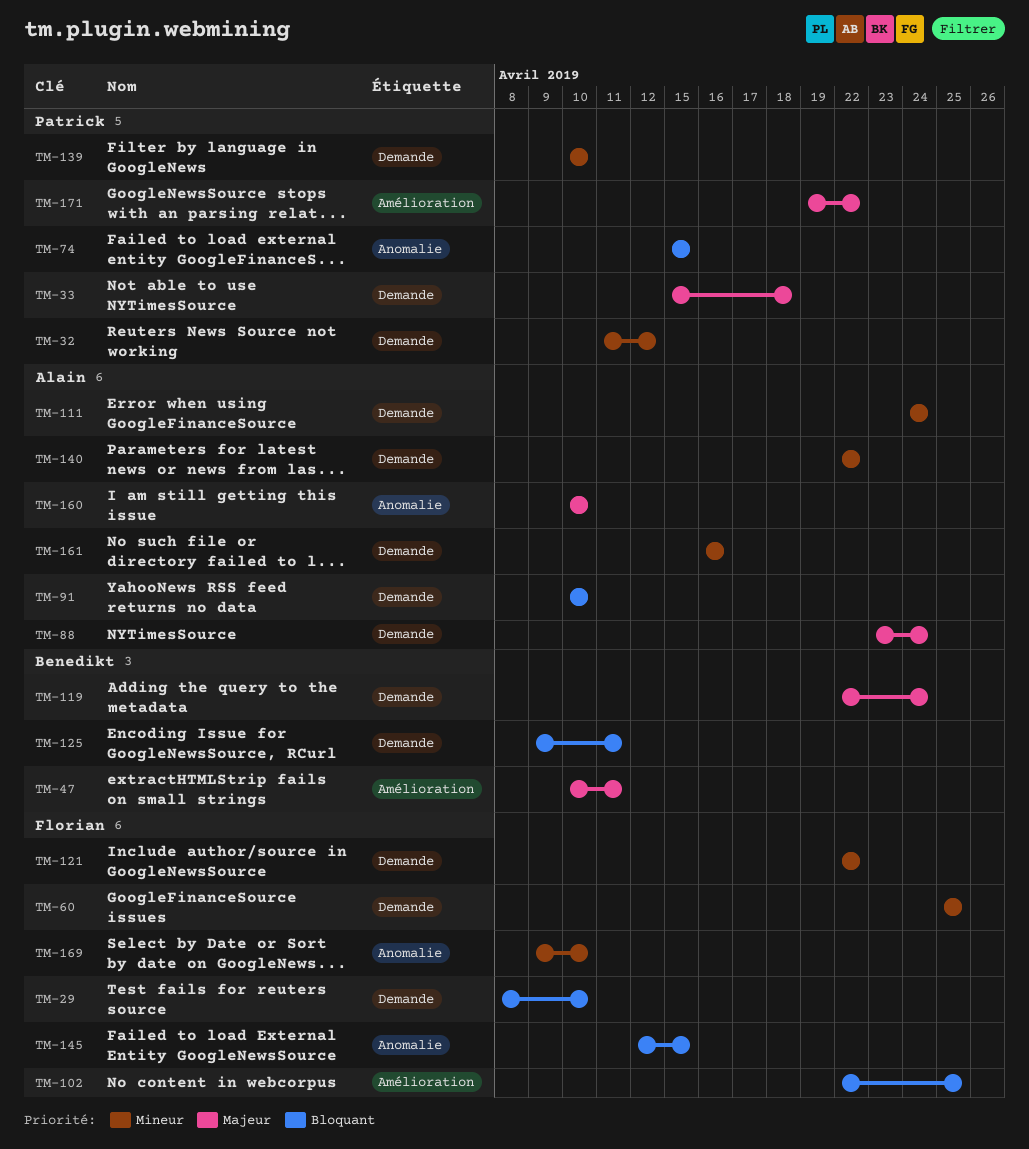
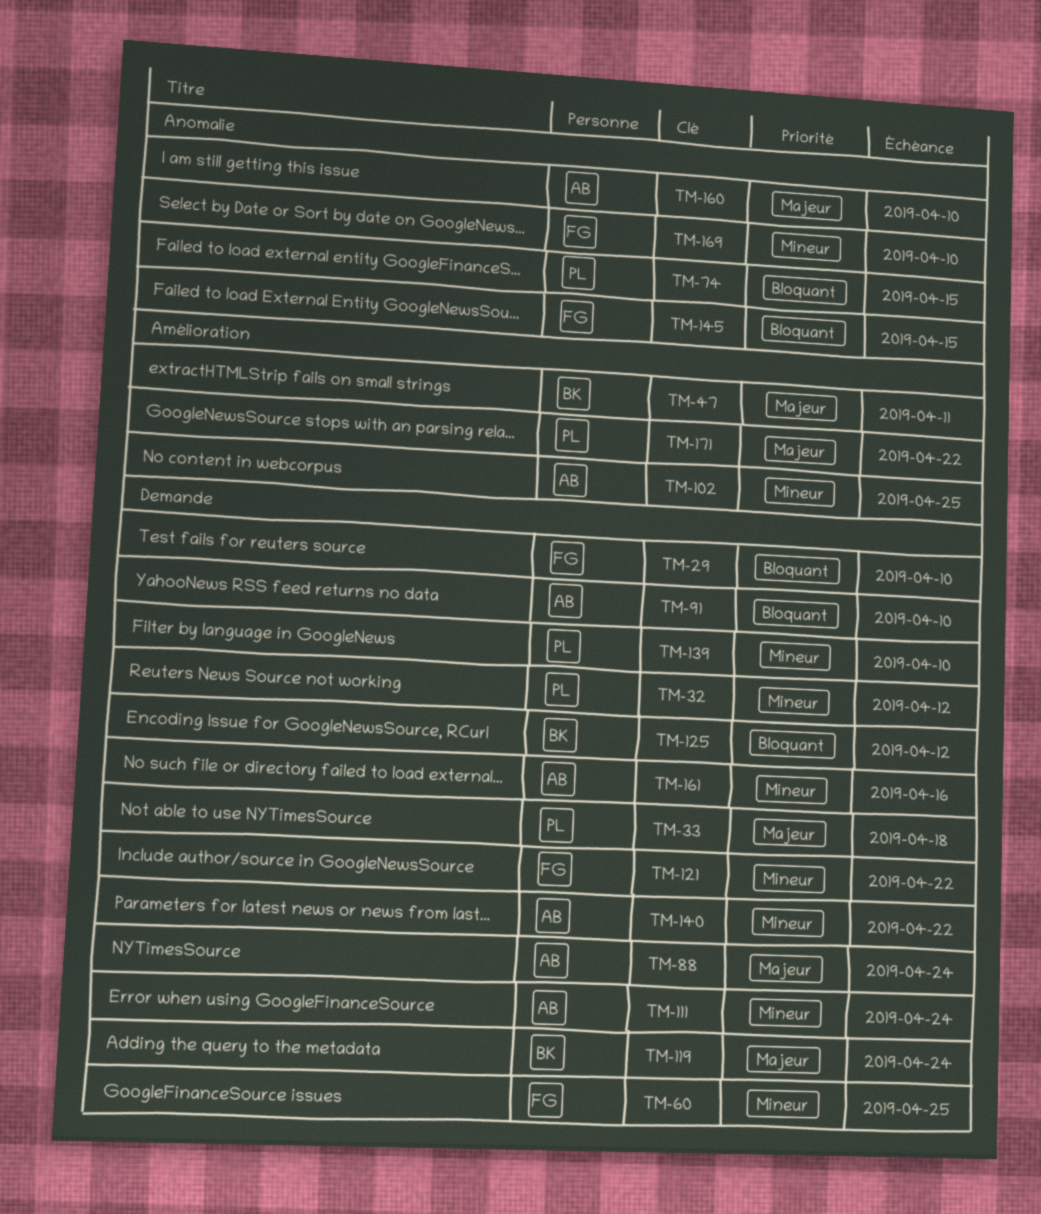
TM-102, owner: Florian -> Alain
TM-102, priority: Bloquant -> Mineur
TM-125, due: Apr 11 -> Apr 12

